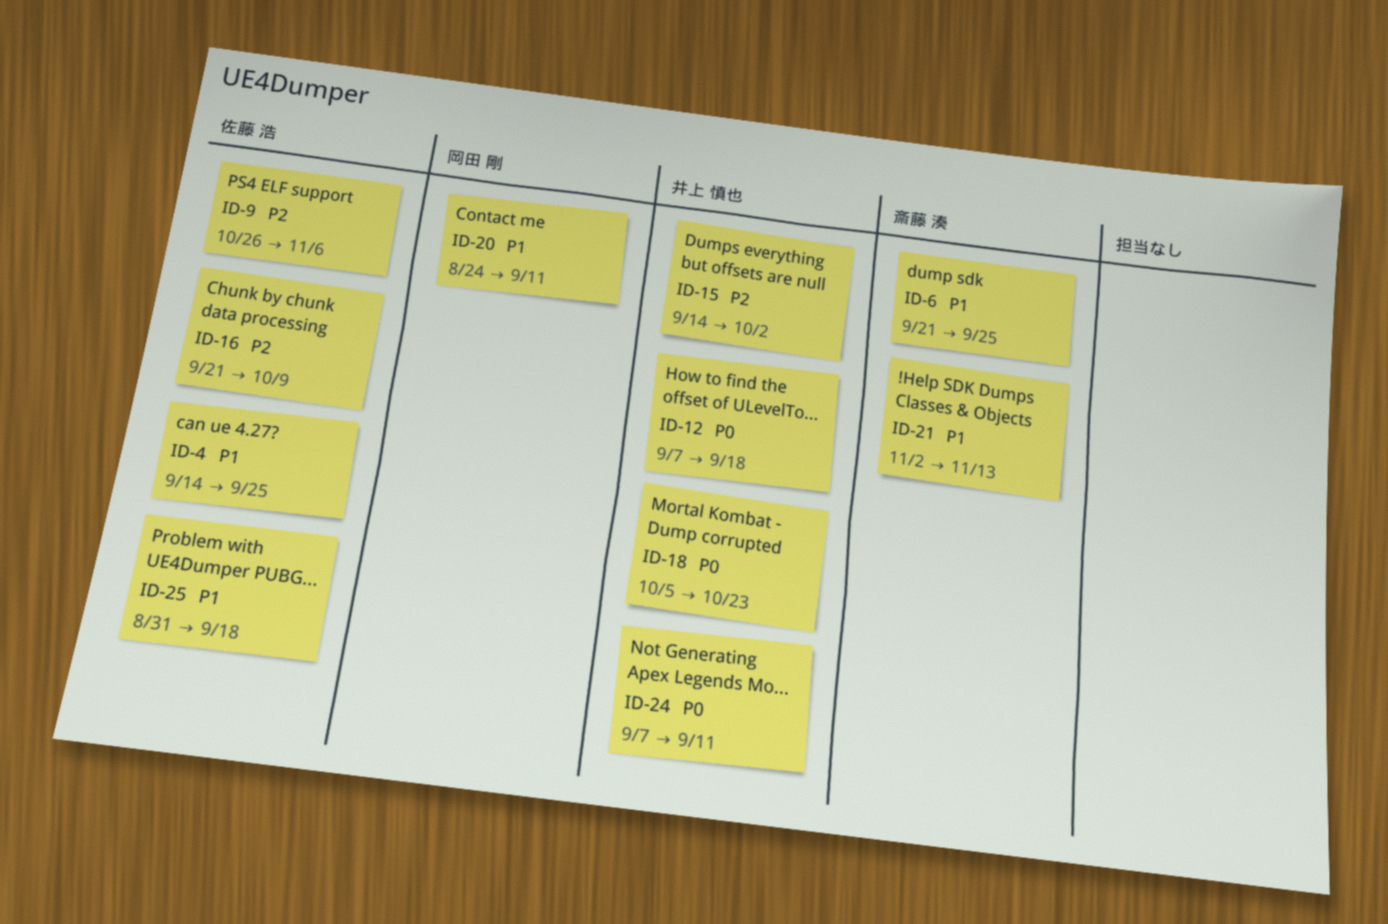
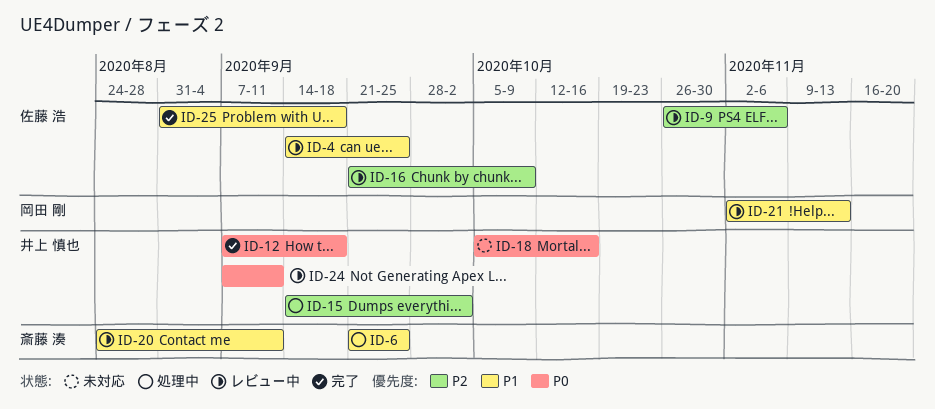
ID-18, due: Oct 23 -> Oct 16
ID-20, owner: 岡田 剛 -> 斎藤 湊
ID-21, owner: 斎藤 湊 -> 岡田 剛

